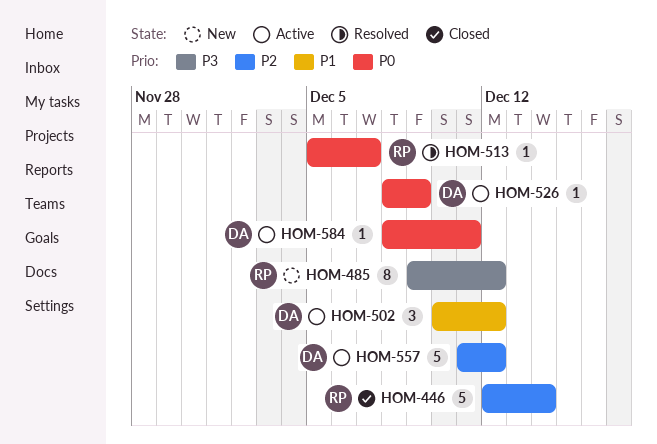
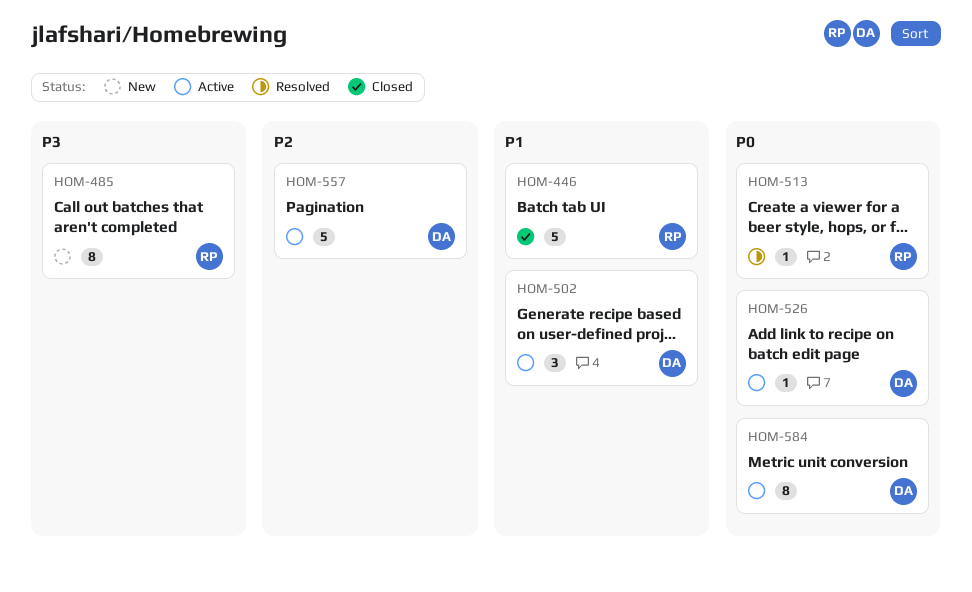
HOM-446, priority: P2 -> P1
HOM-584, estimate: 1 -> 8

